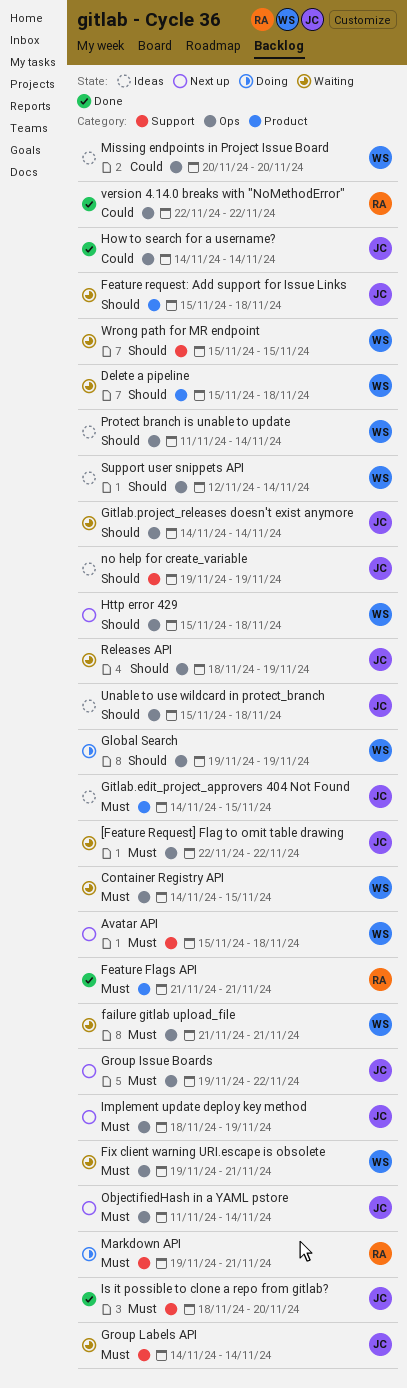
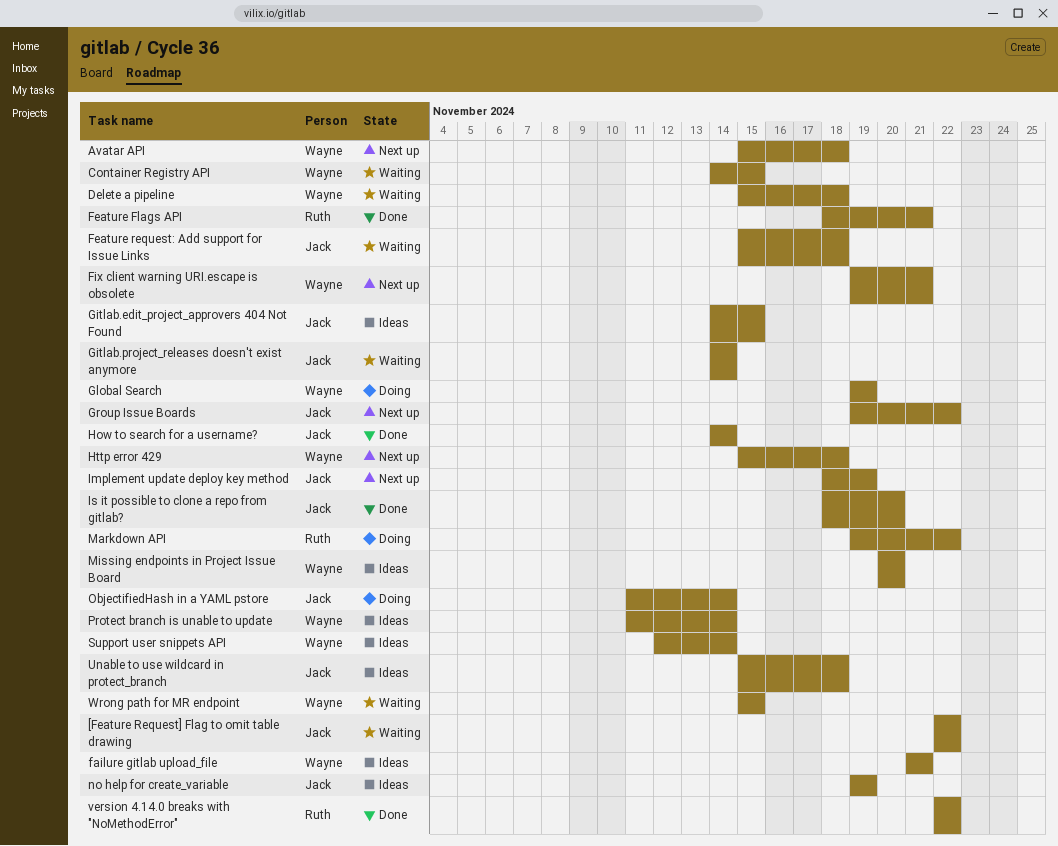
failure gitlab upload_file, status: Waiting -> Ideas
Feature Flags API, start: Nov 21 -> Nov 18
Fix client warning URI.escape is obsolete, status: Waiting -> Next up
Group Labels API: present -> none
Markdown API, due: Nov 21 -> Nov 22
ObjectifiedHash in a YAML pstore, status: Next up -> Doing
Releases API: present -> none

